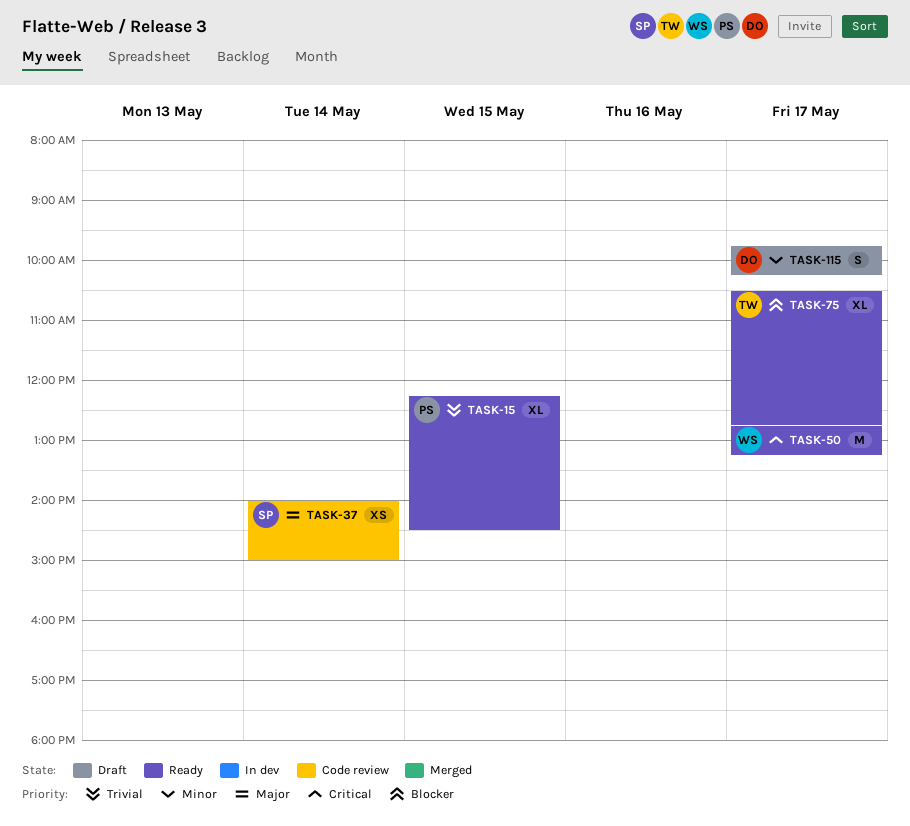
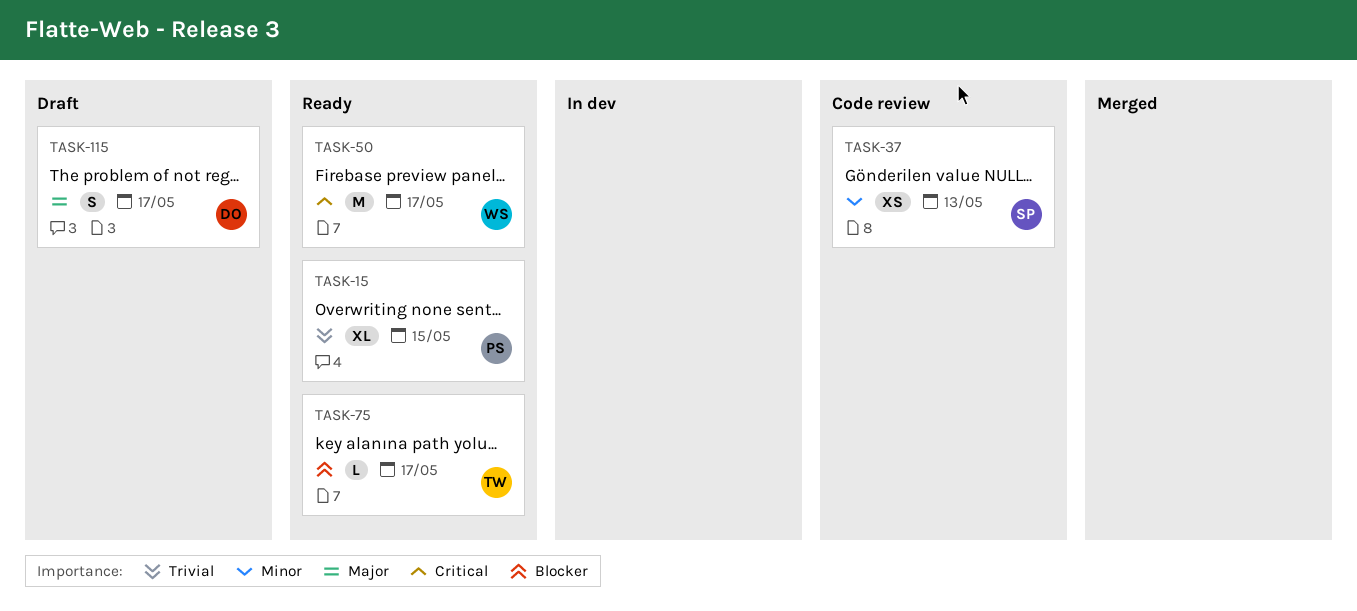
TASK-37, priority: Major -> Minor
TASK-37, day: May 14 -> May 13
TASK-75, estimate: XL -> L
TASK-115, priority: Minor -> Major

